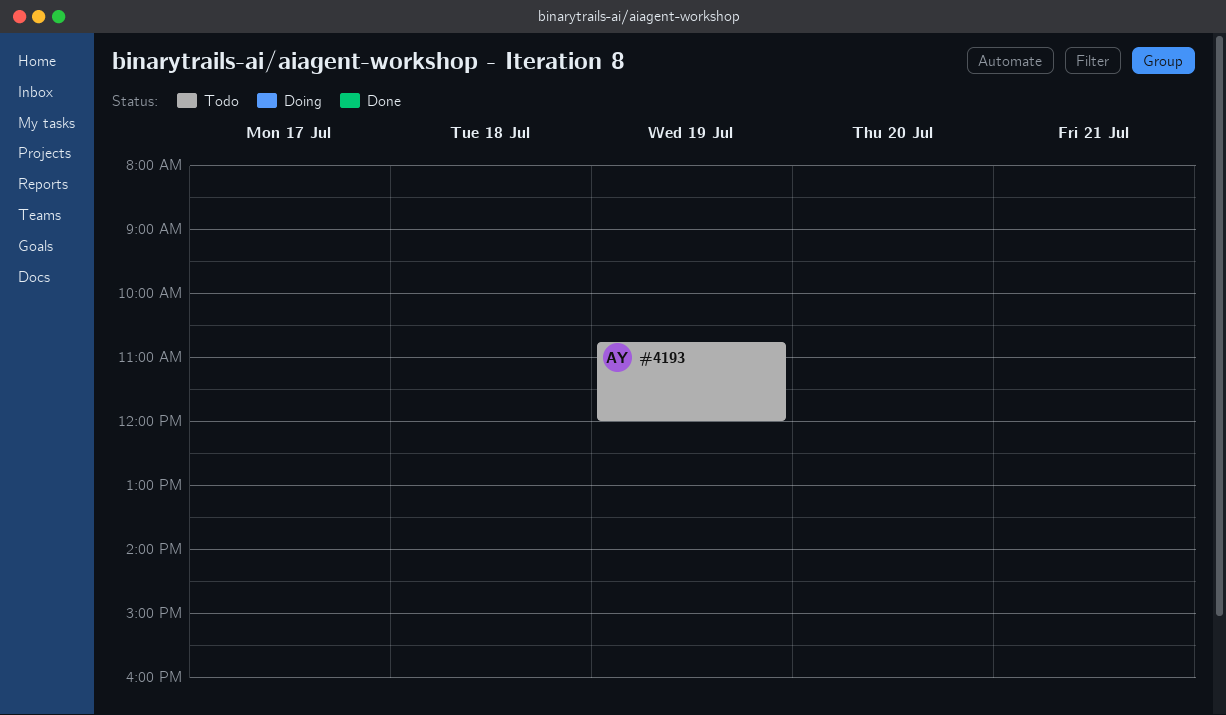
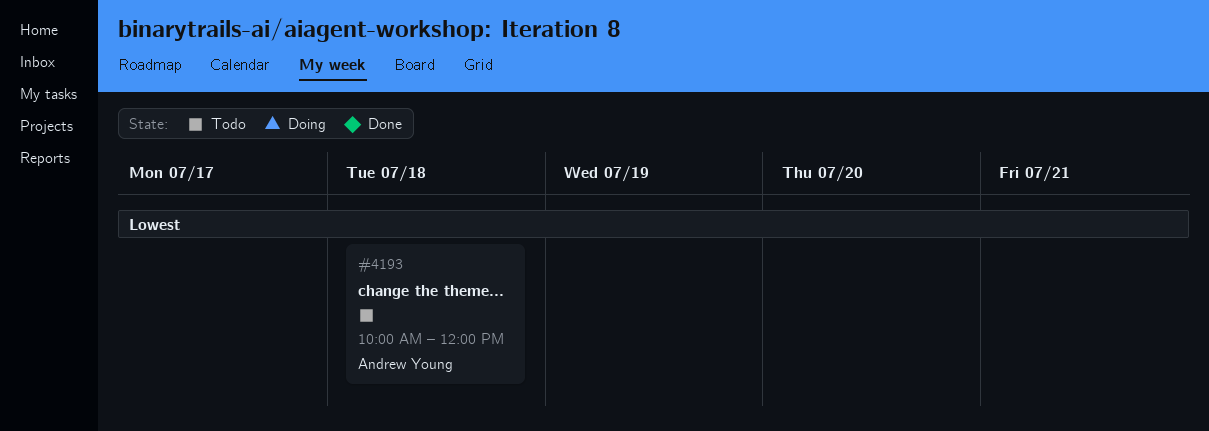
#4193, day: Jul 19 -> Jul 18
#4193, begins: 10:45 -> 10:00

